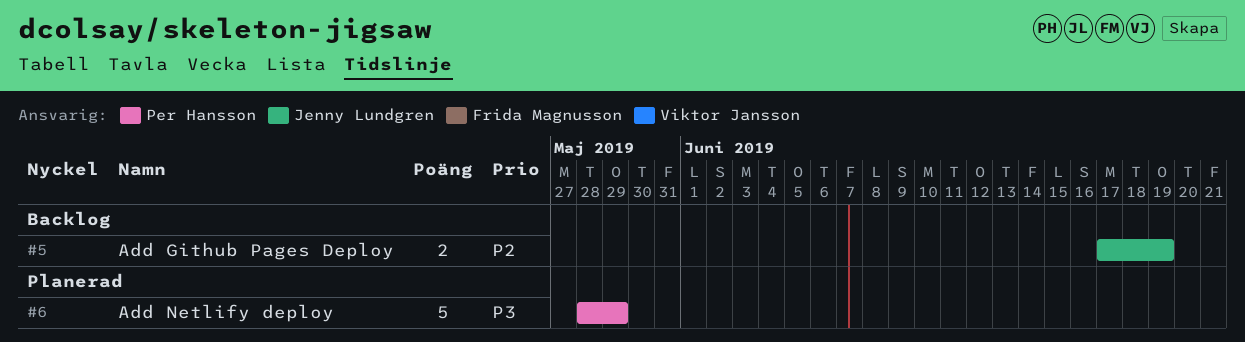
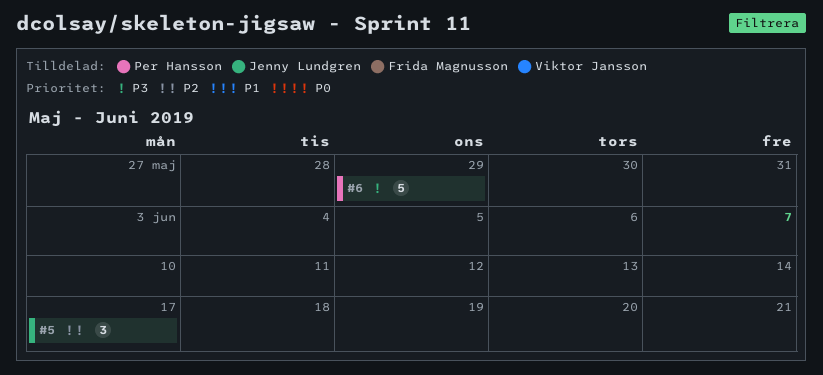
#5, estimate: 2 -> 3
#5, due: Jun 19 -> Jun 17

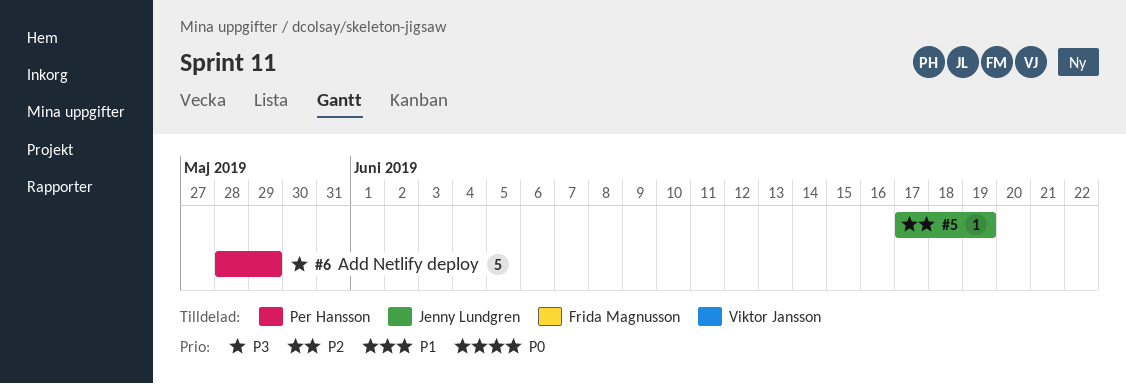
#5, estimate: 3 -> 1
#5, due: Jun 17 -> Jun 19

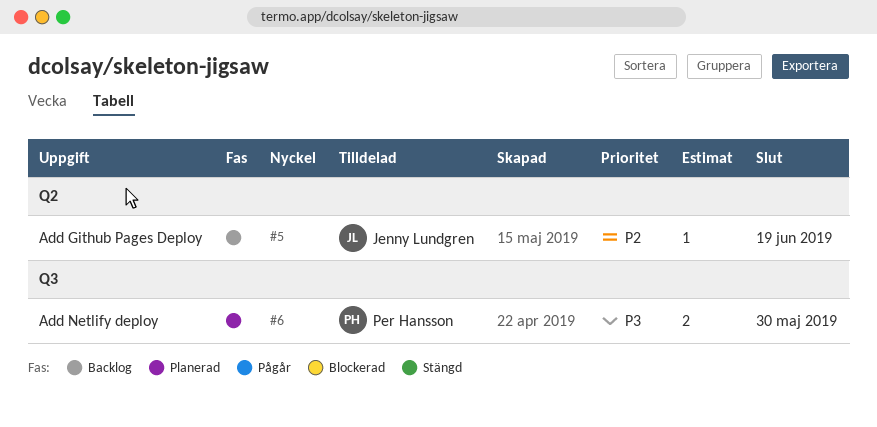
#6, estimate: 5 -> 2
#6, due: May 29 -> May 30

